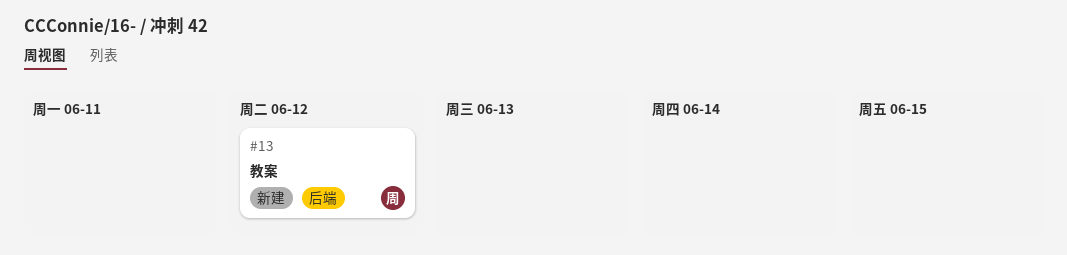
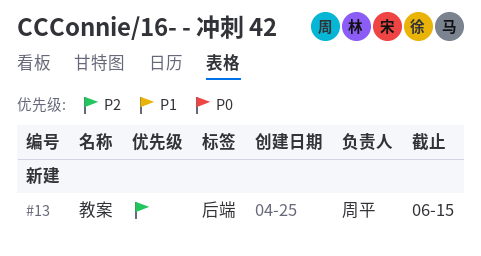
#13, due: Jun 12 -> Jun 15

